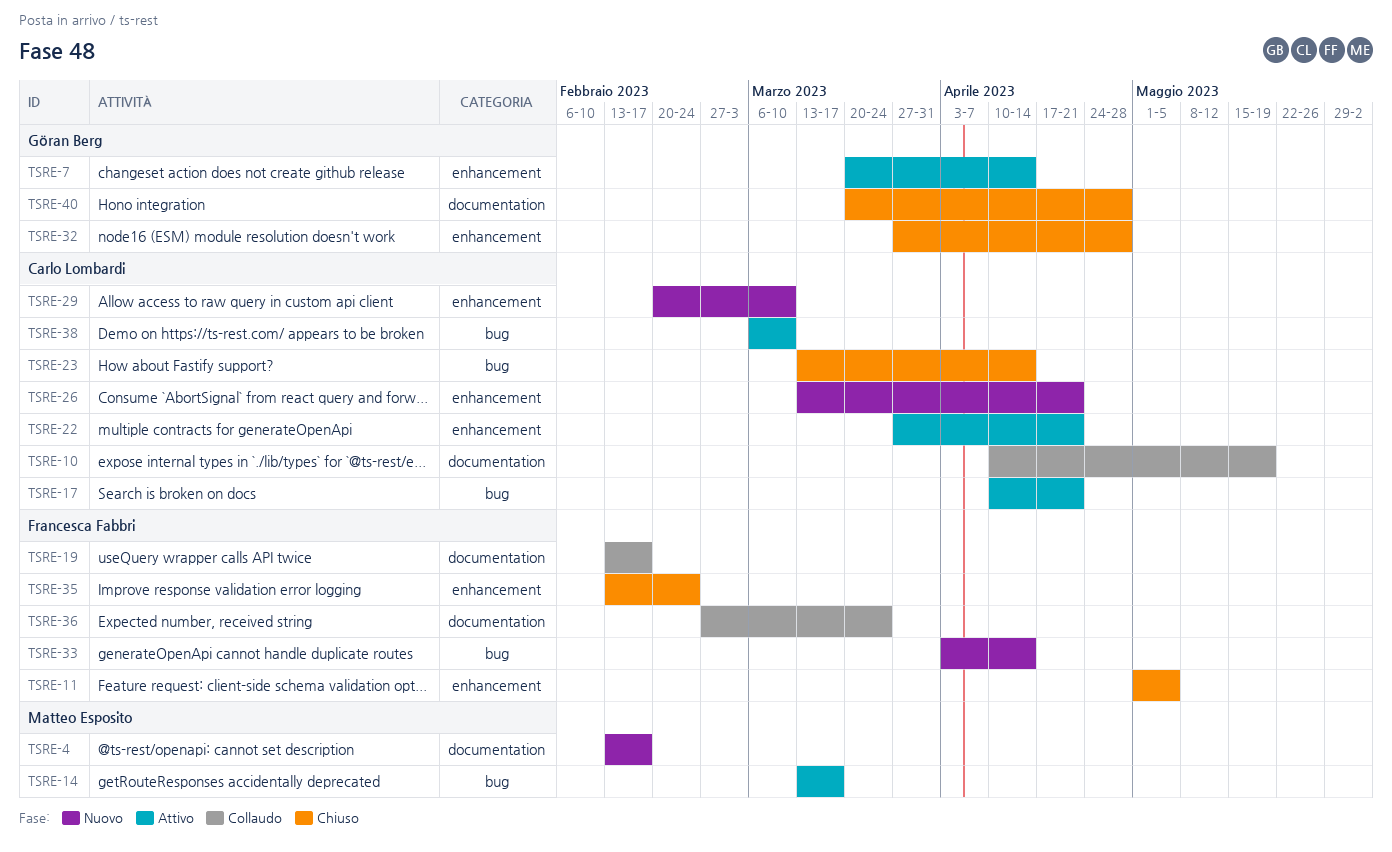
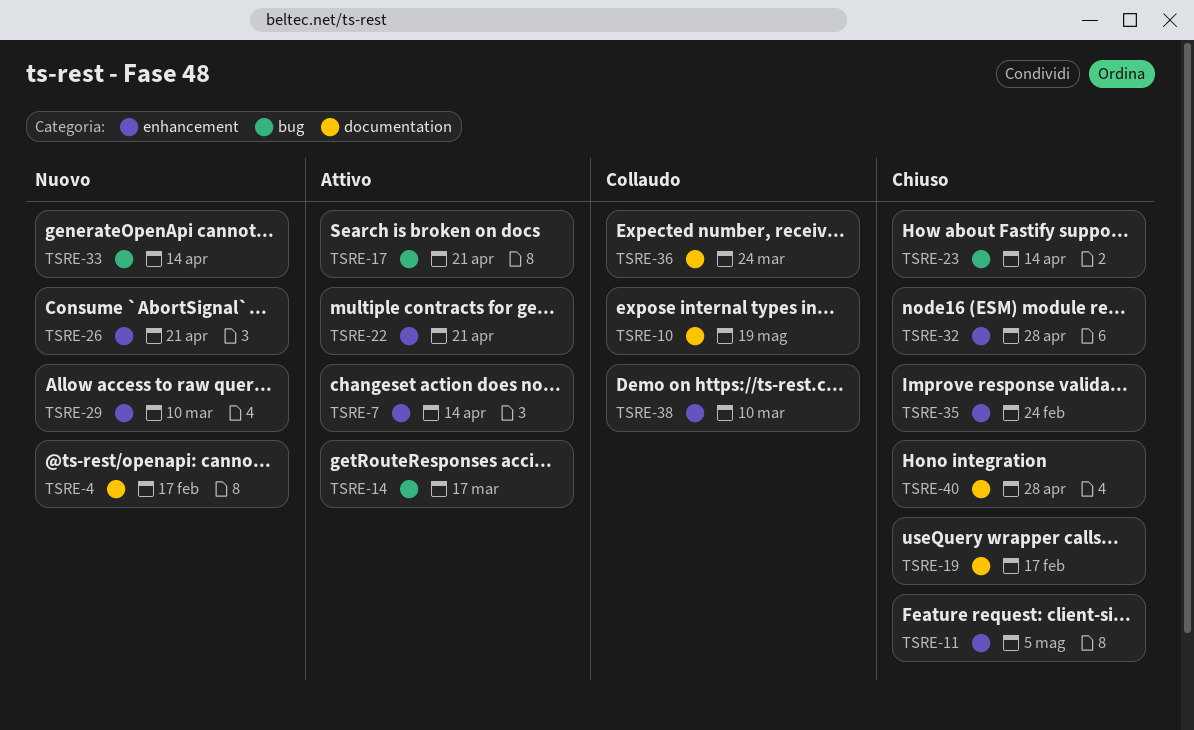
TSRE-19, status: Collaudo -> Chiuso
TSRE-38, status: Attivo -> Collaudo
TSRE-38, label: bug -> enhancement

